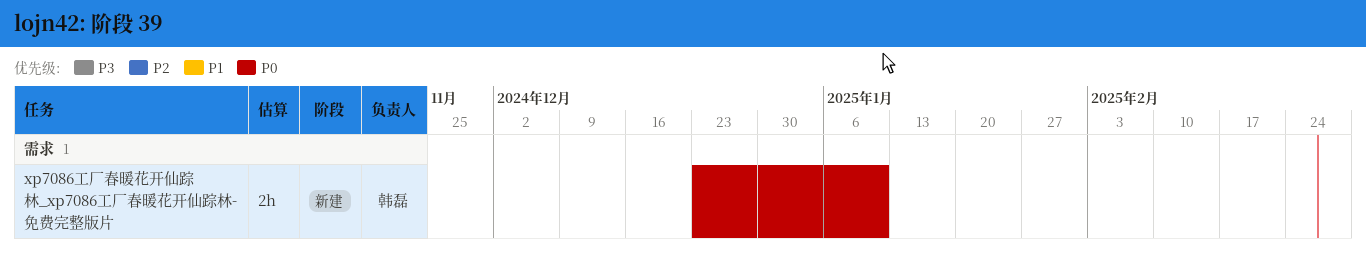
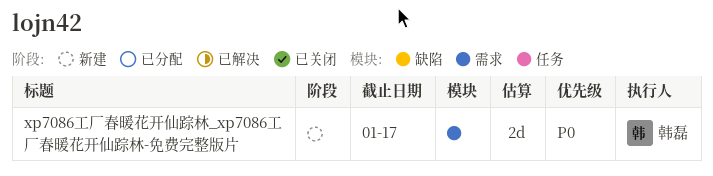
xp7086工厂春暖花开仙踪林_xp7086工厂春暖花开仙踪林-免费完整版片, estimate: 2h -> 2d
xp7086工厂春暖花开仙踪林_xp7086工厂春暖花开仙踪林-免费完整版片, due: Jan 10 -> Jan 17

